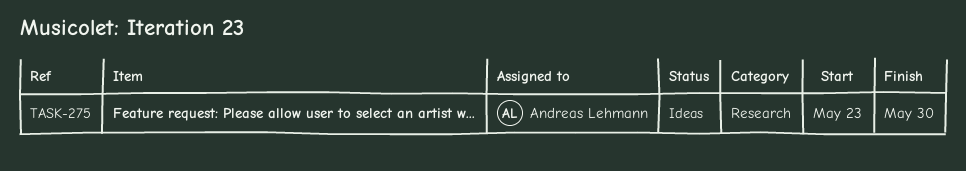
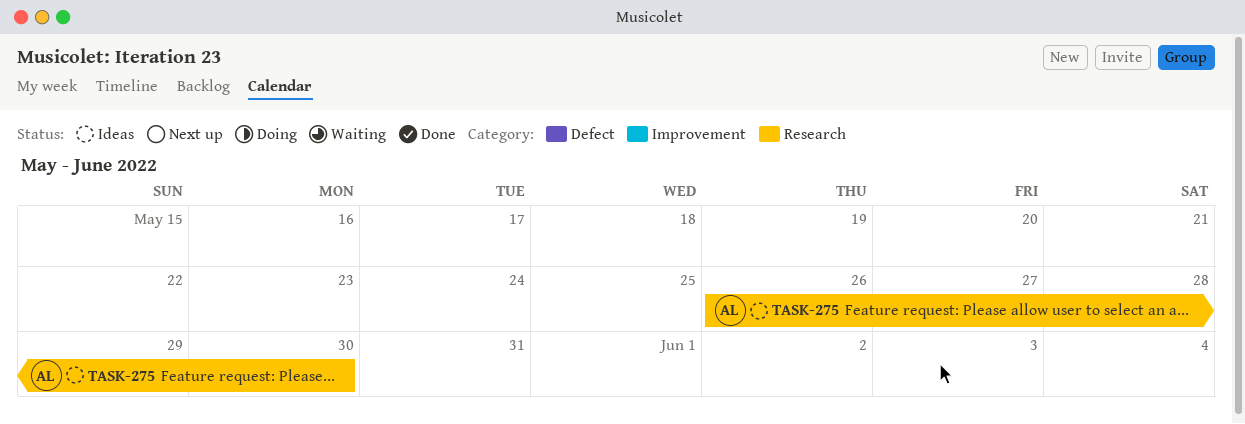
TASK-275, start: May 23 -> May 26

